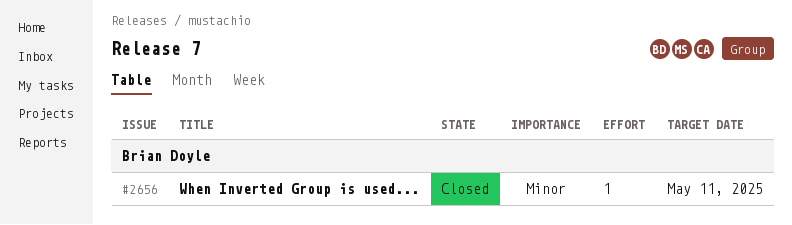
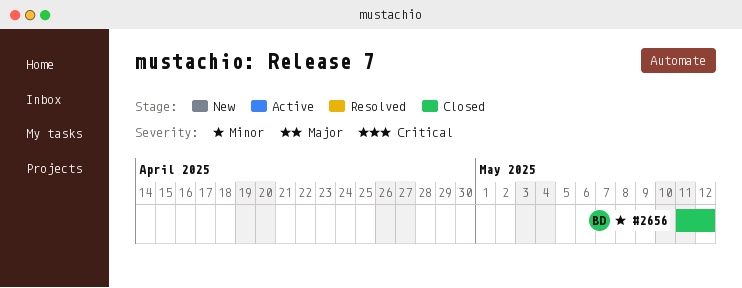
#2656, due: May 11 -> May 12

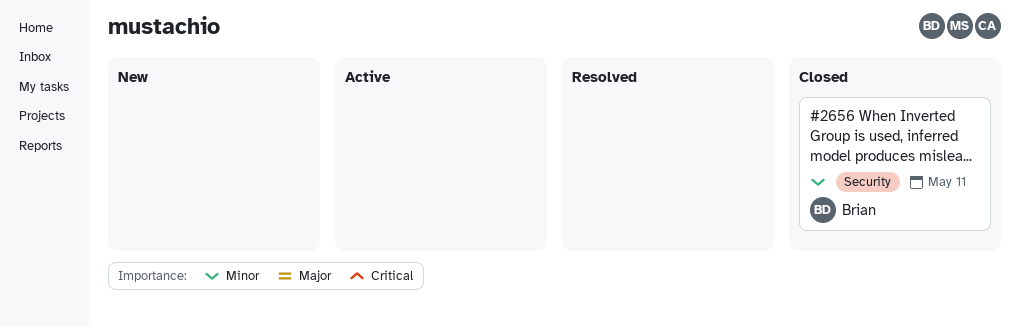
#2656, due: May 12 -> May 11

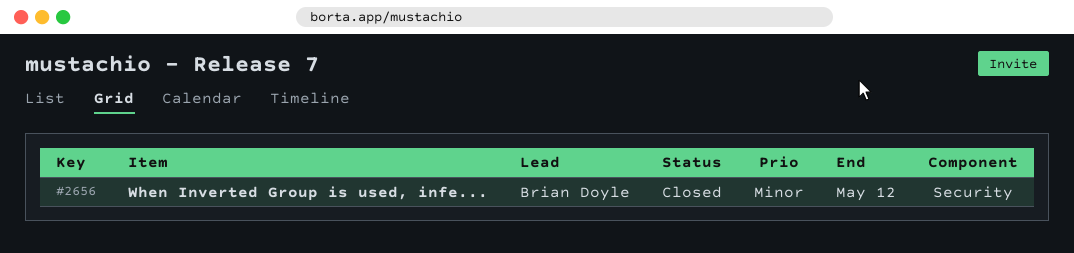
#2656, due: May 11 -> May 12

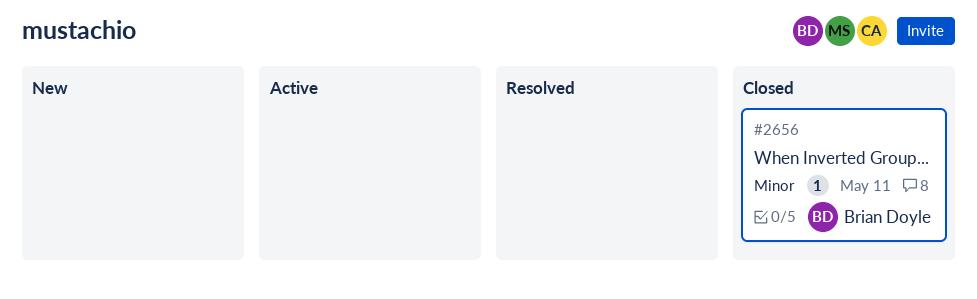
#2656, due: May 12 -> May 11

